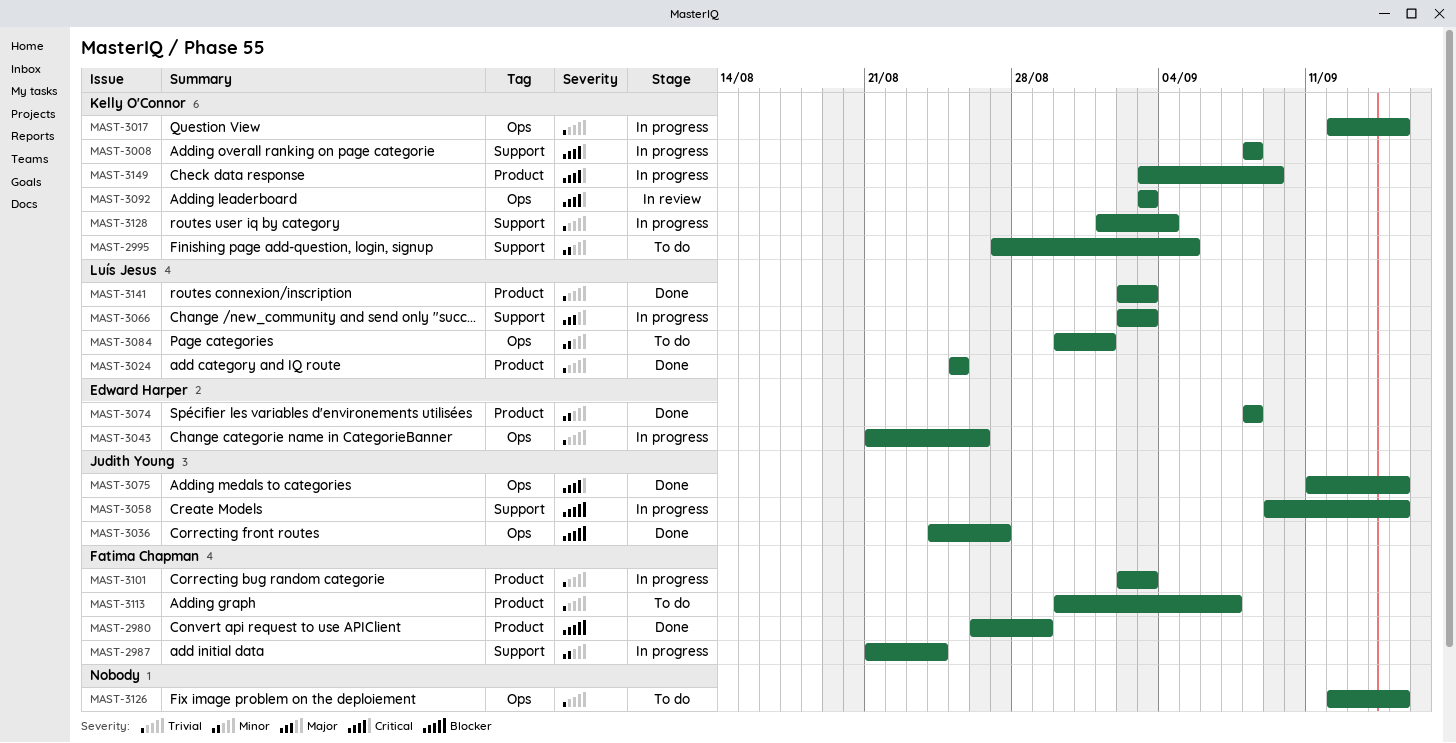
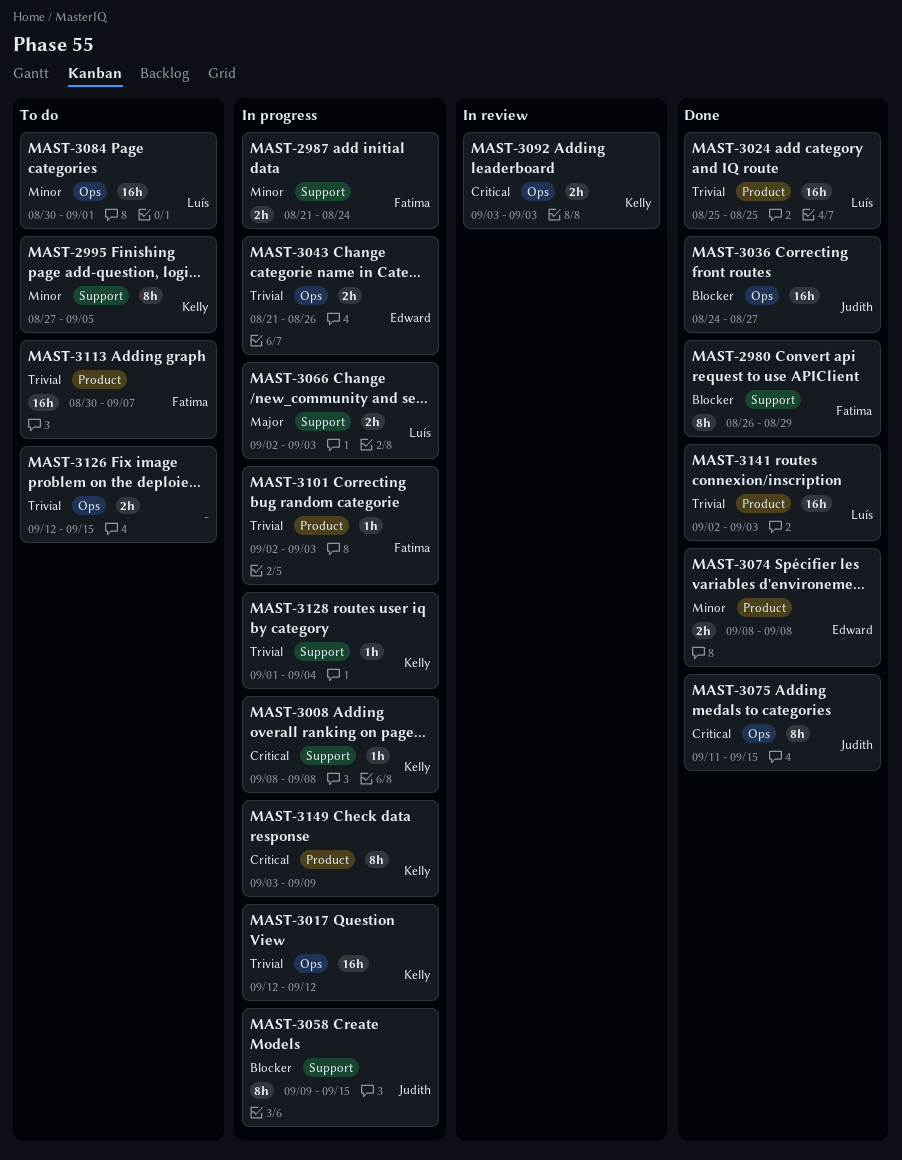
MAST-2980, label: Product -> Support
MAST-3017, due: Sep 15 -> Sep 12

